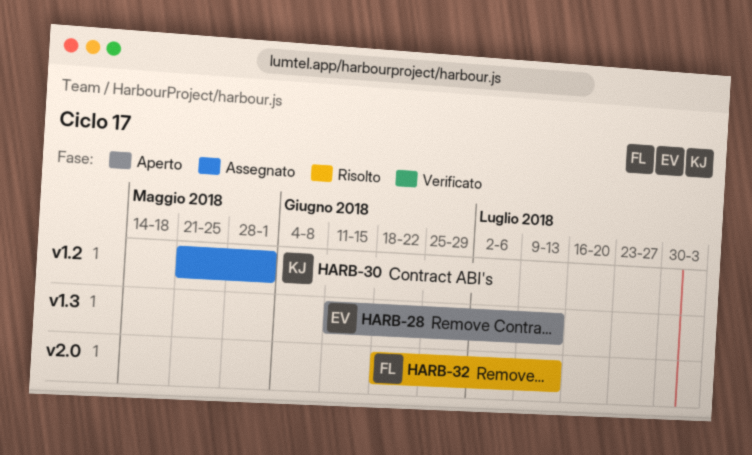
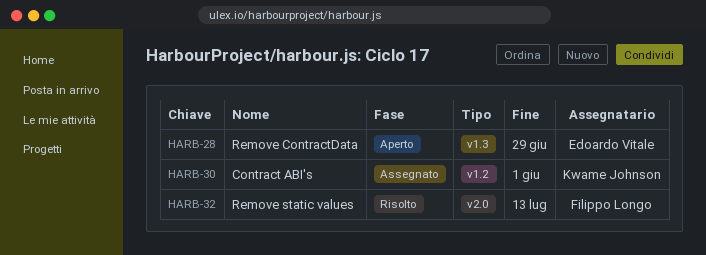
HARB-28, due: Jul 13 -> Jun 29

